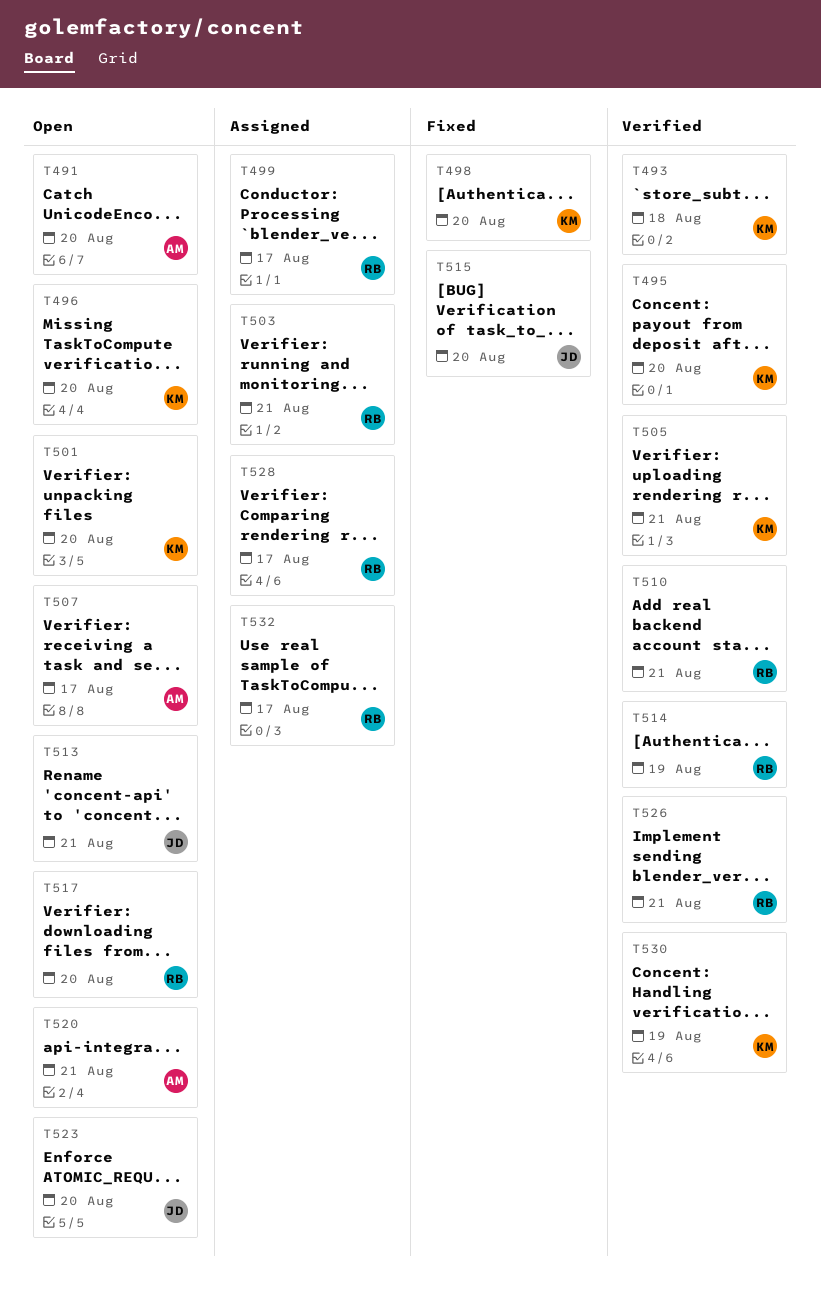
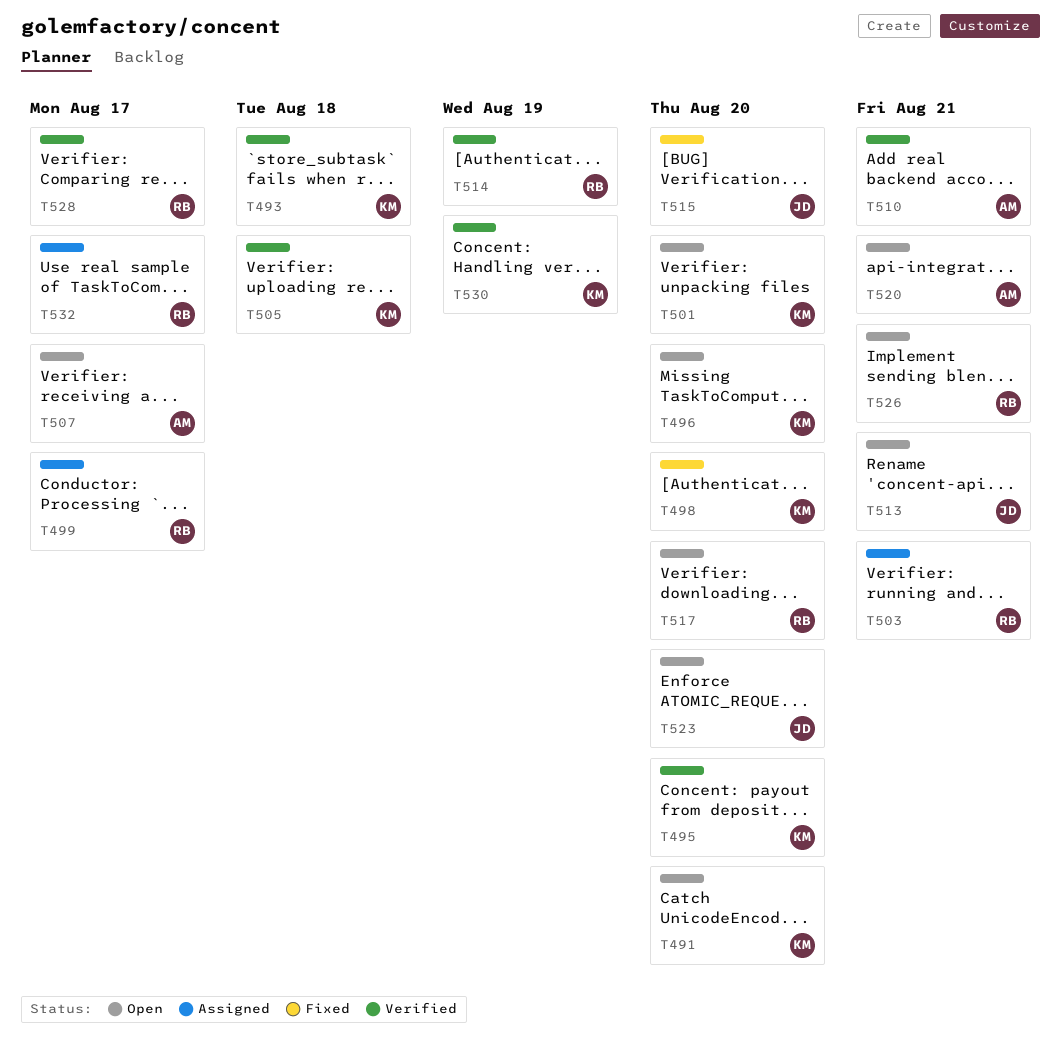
T491, owner: AM -> KM
T505, due: Aug 21 -> Aug 18
T510, owner: RB -> AM
T526, status: Verified -> Open
T528, status: Assigned -> Verified

